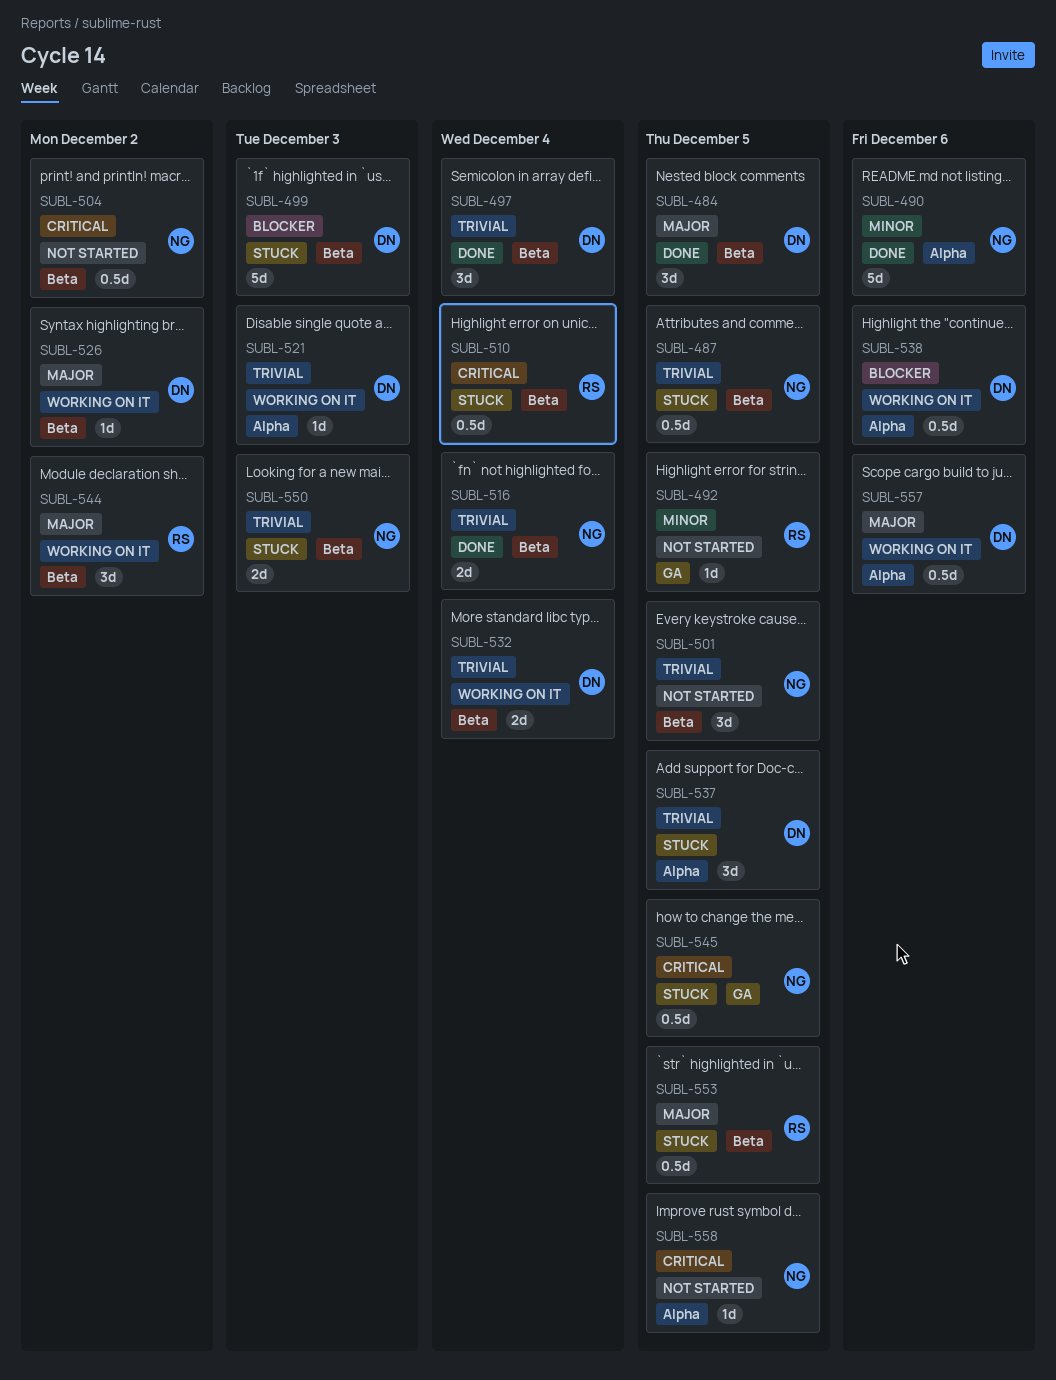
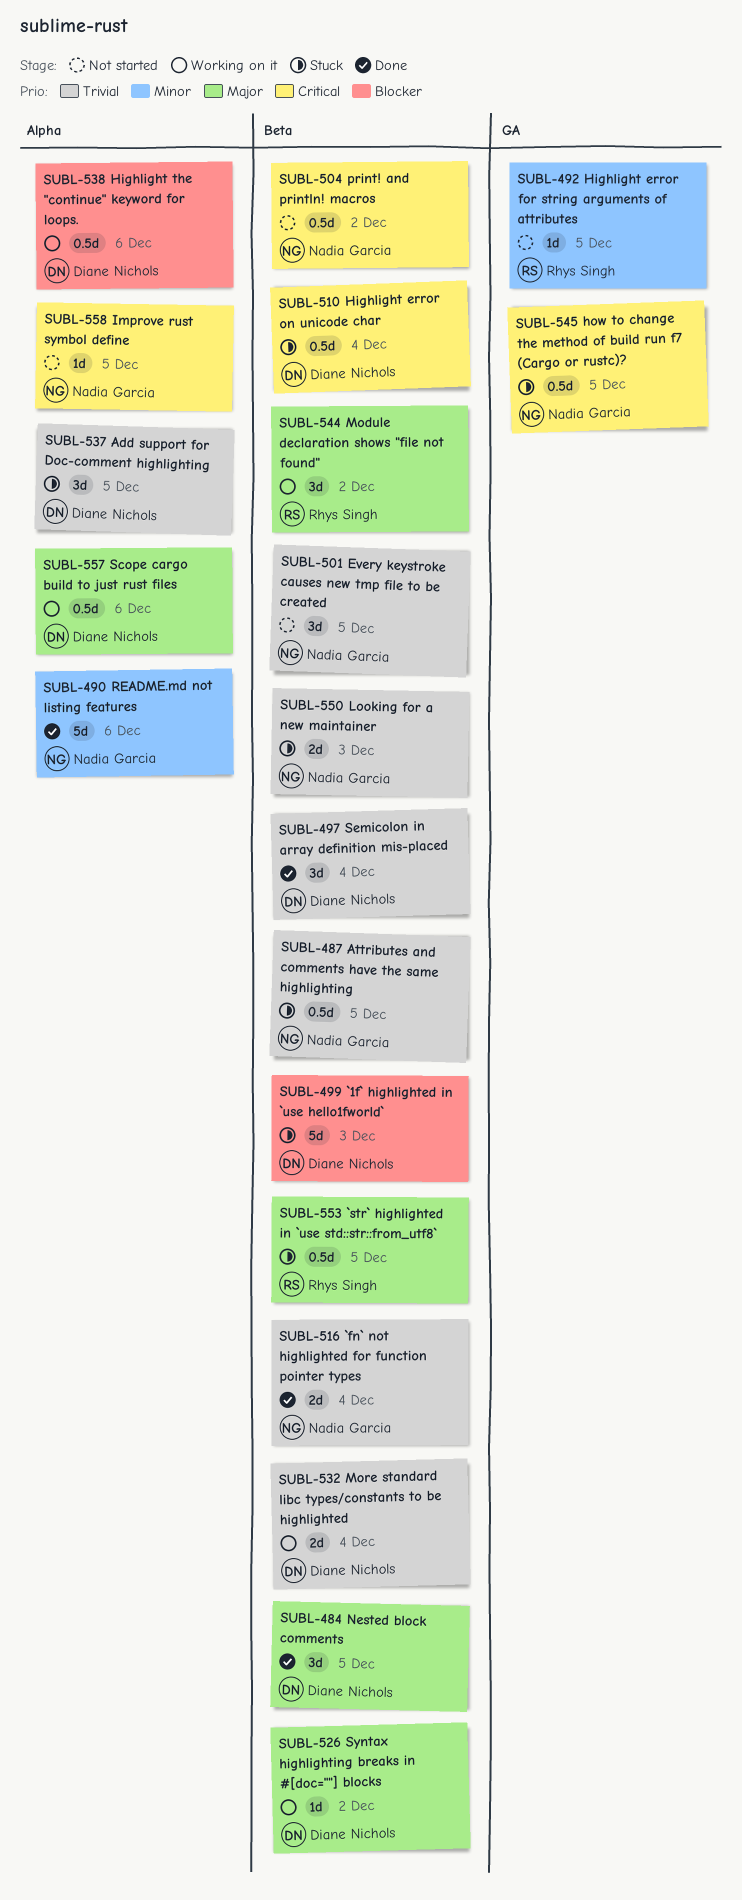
SUBL-510, owner: Rhys Singh -> Diane Nichols
SUBL-521: present -> none

